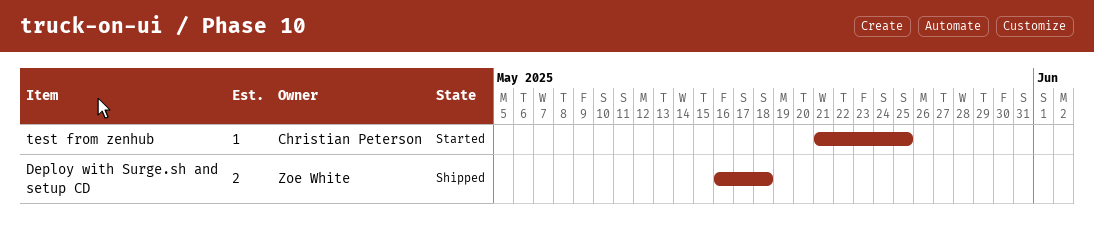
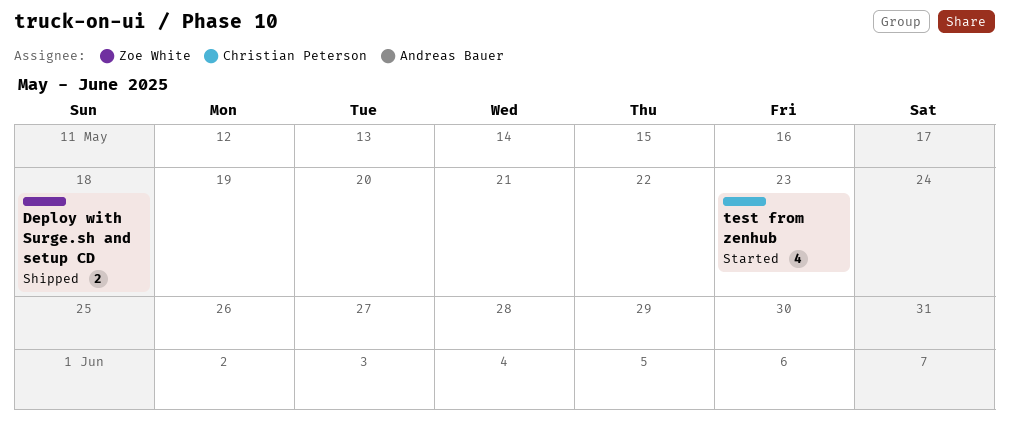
test from zenhub, estimate: 1 -> 4
test from zenhub, due: May 25 -> May 23

